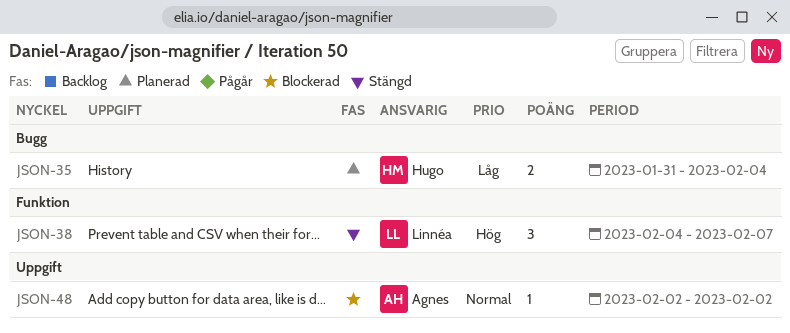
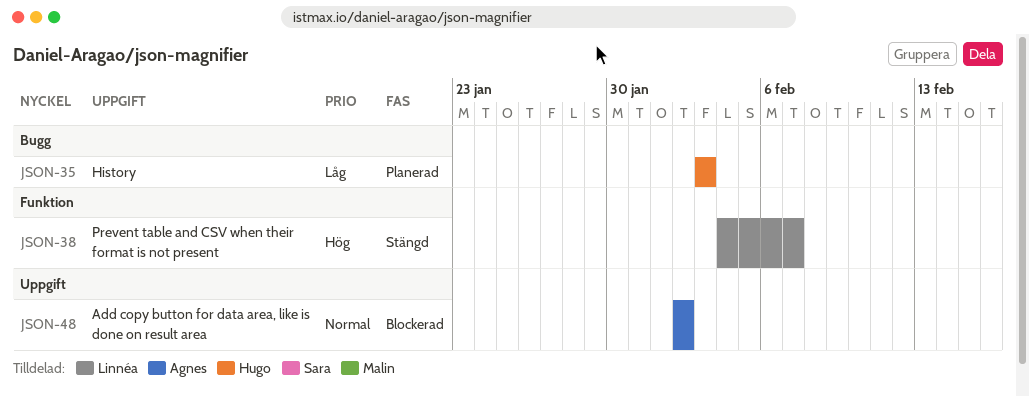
JSON-35, start: Jan 31 -> Feb 3
JSON-35, due: Feb 4 -> Feb 3

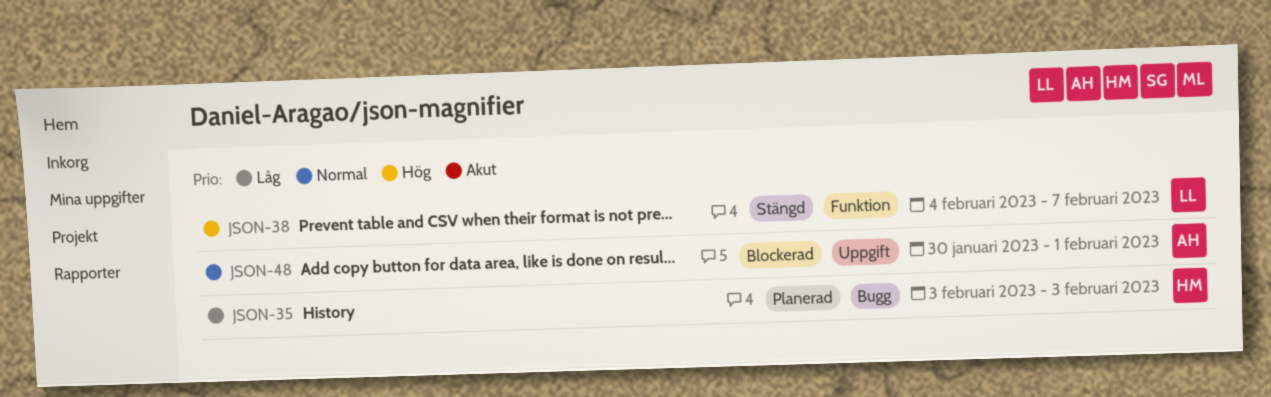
JSON-48, start: Feb 2 -> Jan 30
JSON-48, due: Feb 2 -> Feb 1

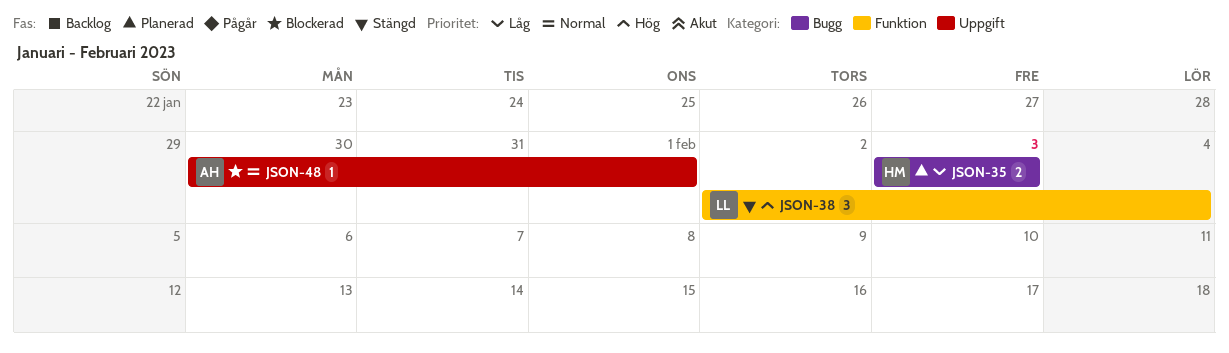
JSON-38, start: Feb 4 -> Feb 2
JSON-38, due: Feb 7 -> Feb 4

